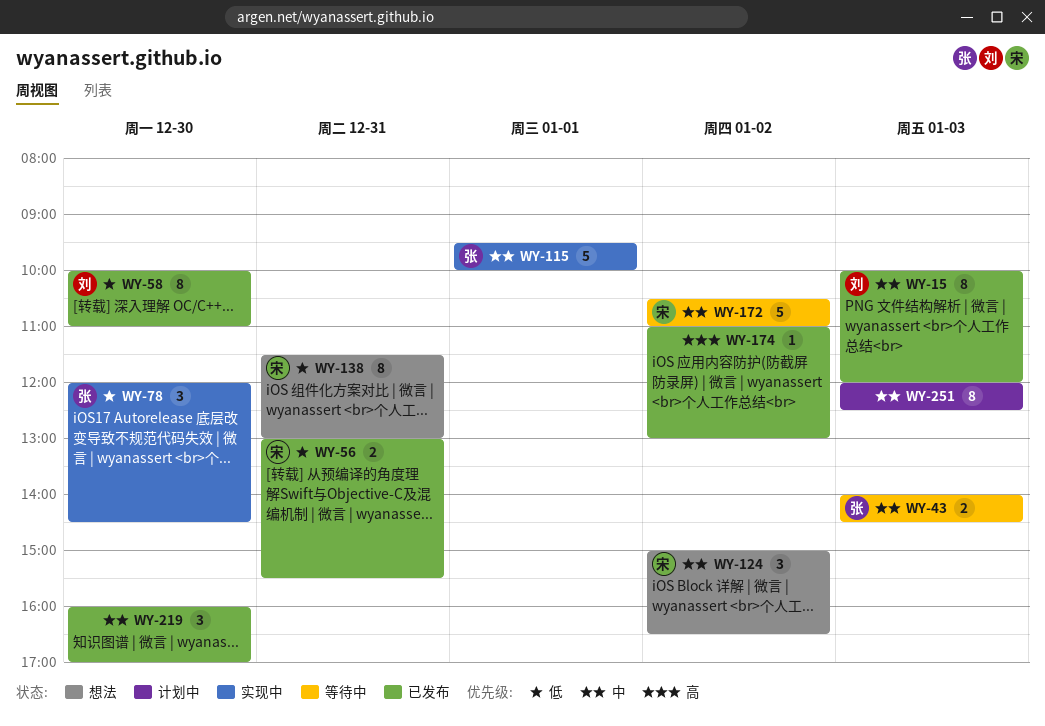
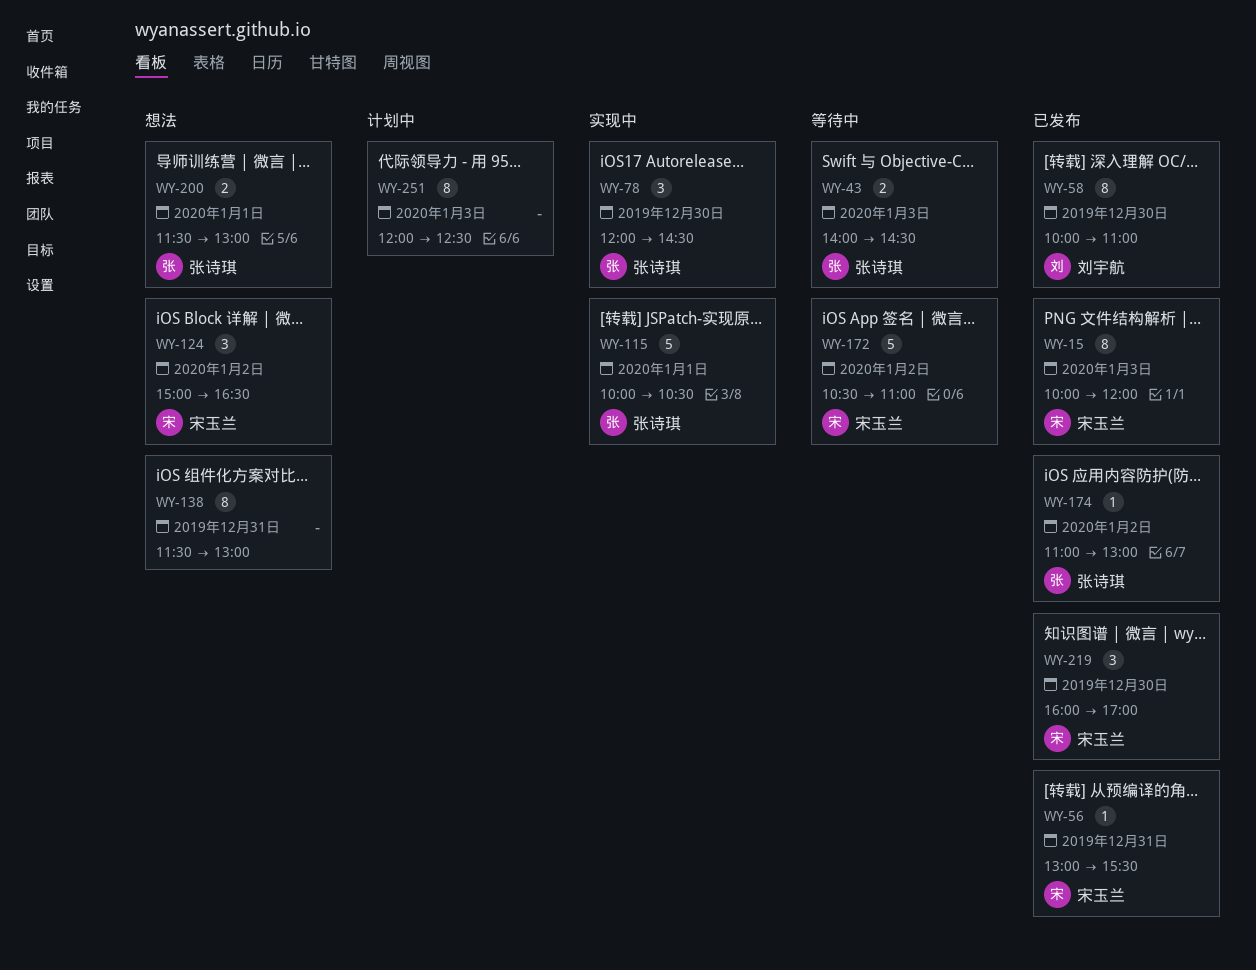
WY-15, owner: 刘宇航 -> 宋玉兰
WY-56, estimate: 2 -> 1
WY-115, begins: 09:30 -> 10:00
WY-115, ends: 10:00 -> 10:30
WY-138, owner: 宋玉兰 -> none
WY-174, owner: none -> 张诗琪
WY-200: none -> present
WY-219, owner: none -> 宋玉兰

